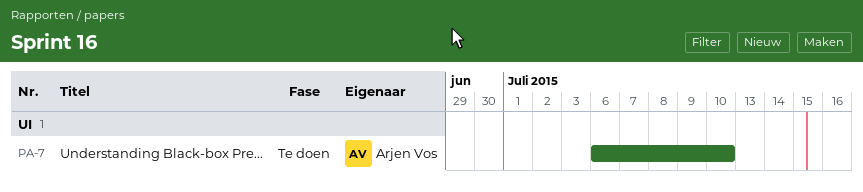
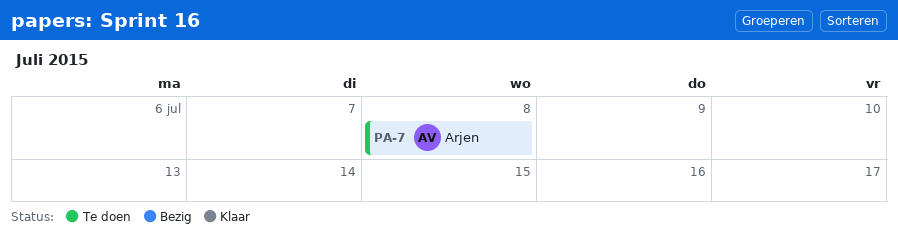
PA-7, due: Jul 10 -> Jul 8

